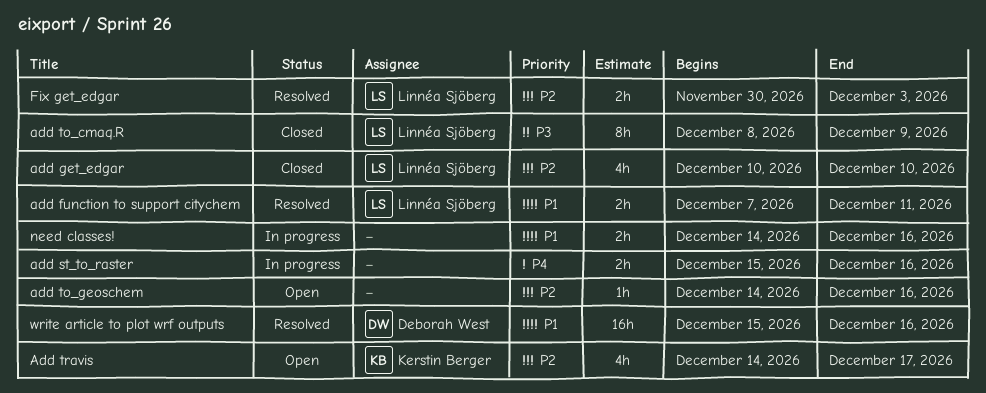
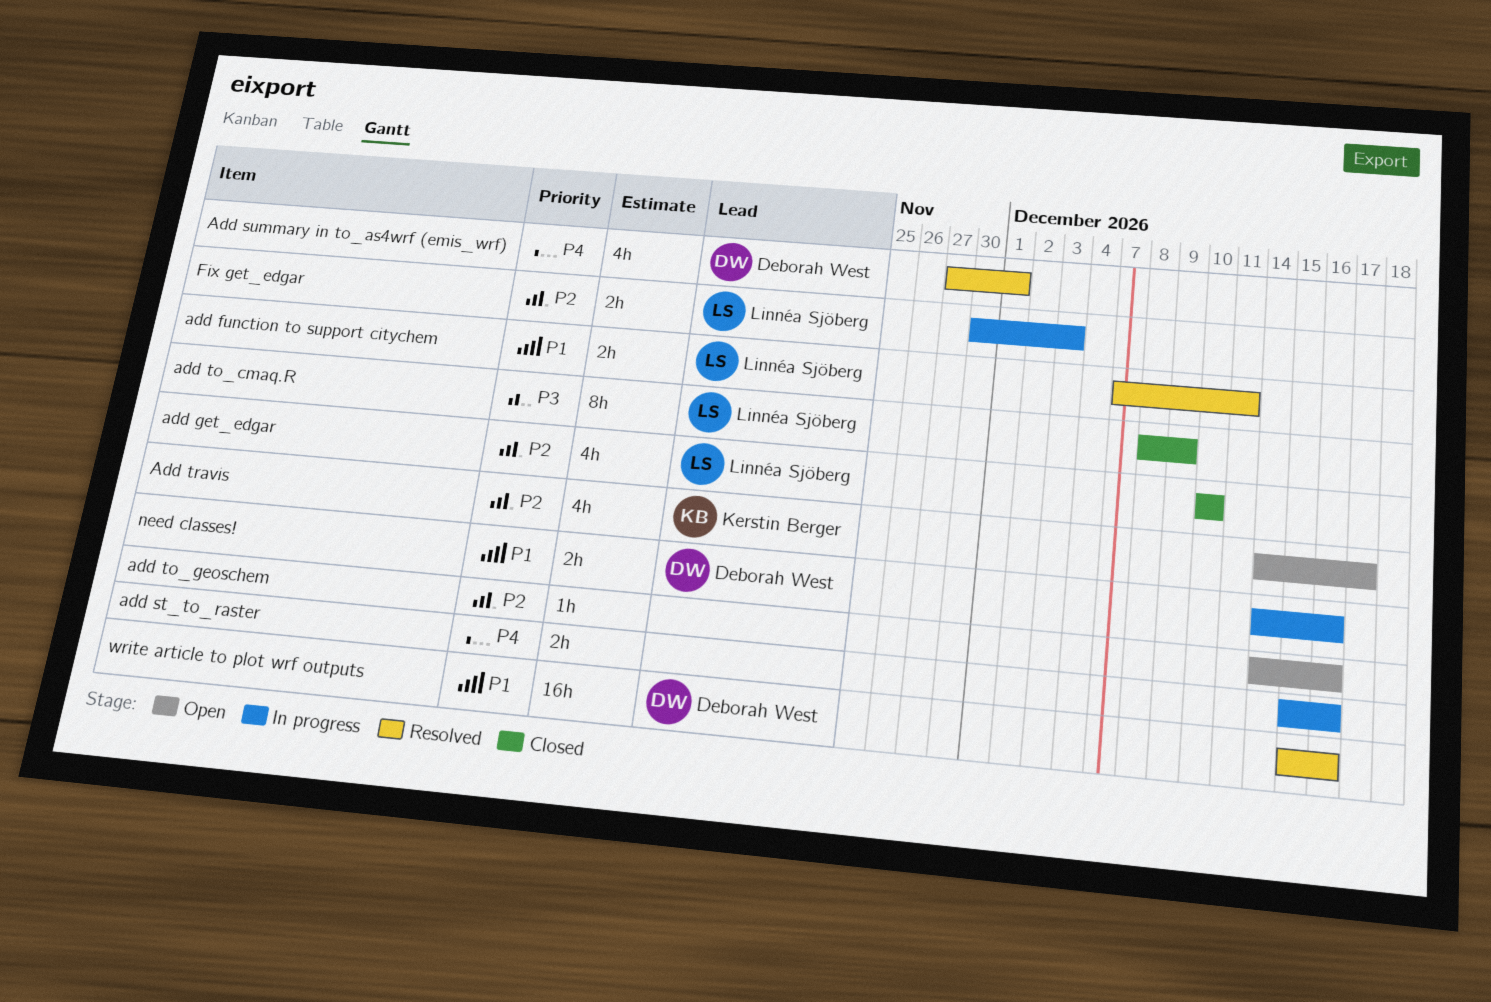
Add summary in to_as4wrf (emis_wrf): none -> present
Fix get_edgar, status: Resolved -> In progress
need classes!, owner: none -> Deborah West

